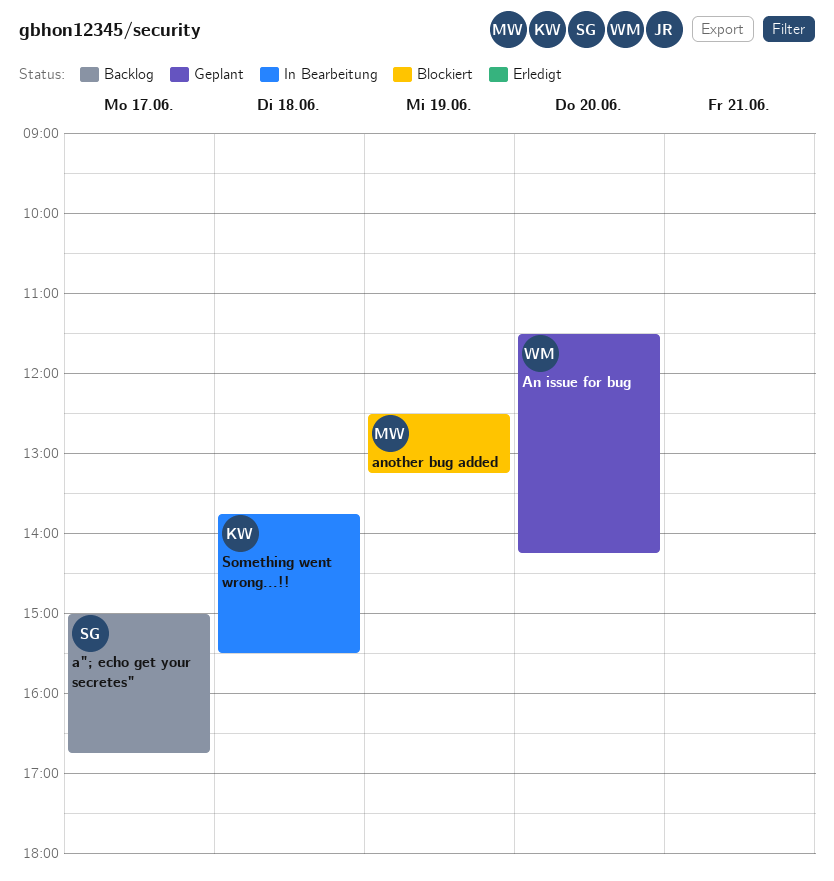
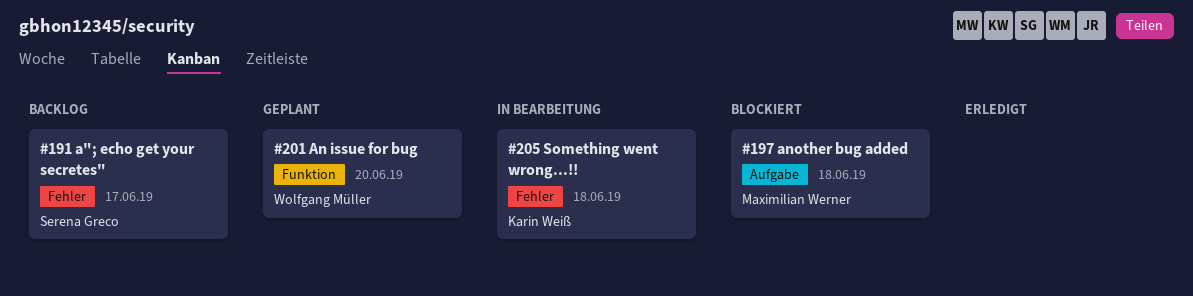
another bug added, day: Jun 19 -> Jun 18

